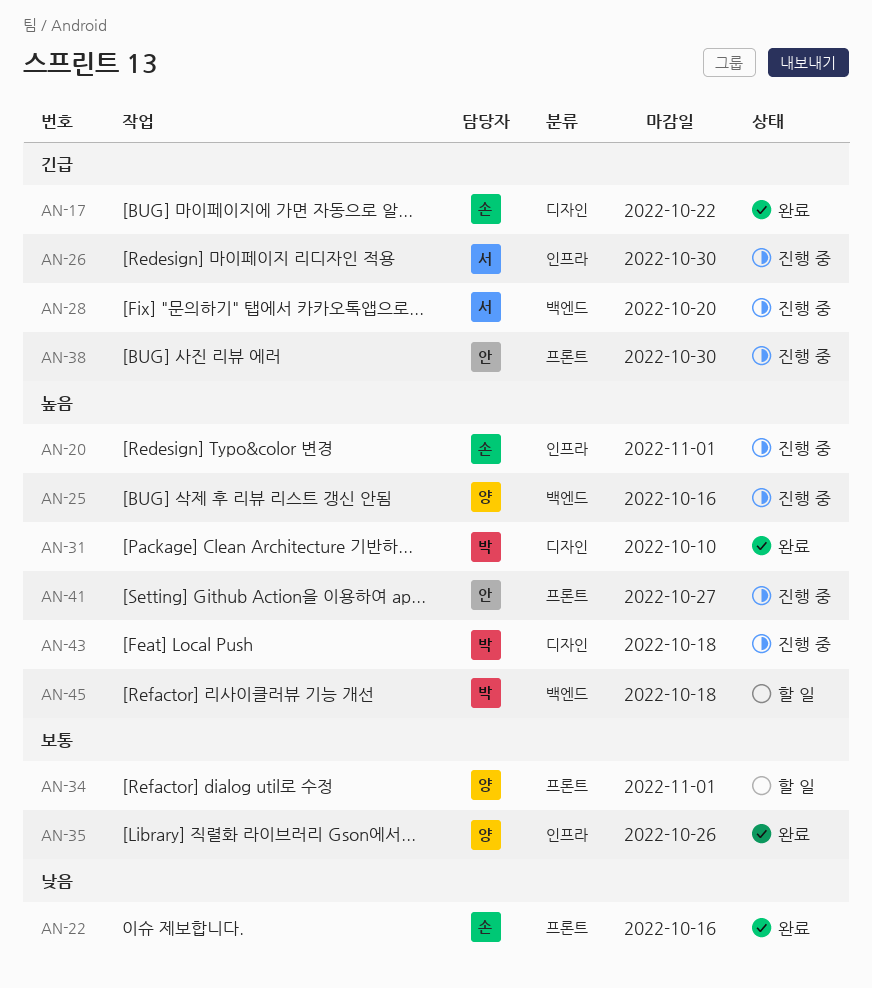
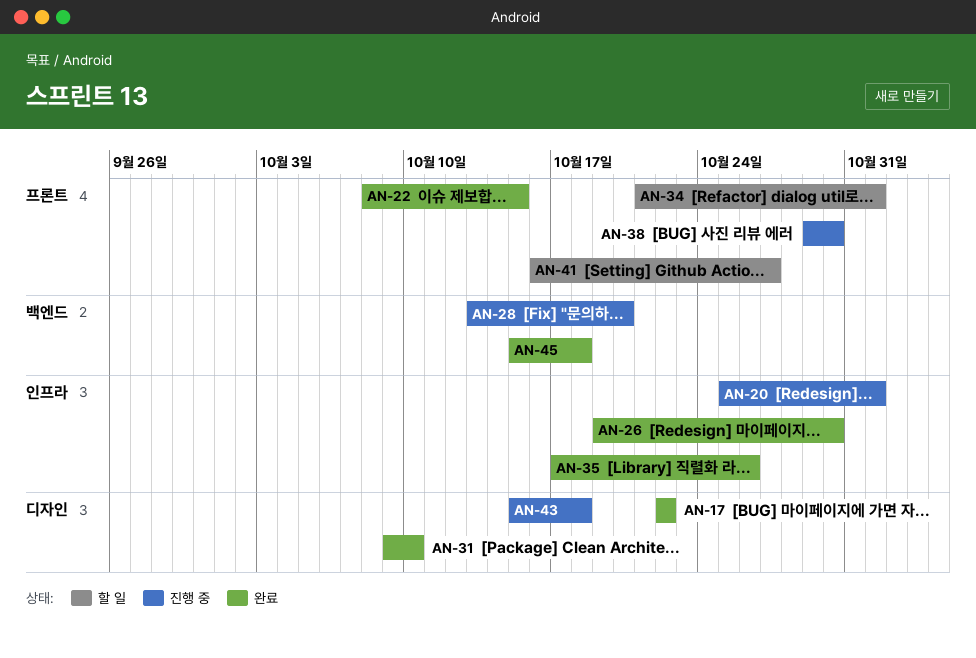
AN-22, due: Oct 16 -> Oct 15
AN-25: present -> none
AN-26, status: 진행 중 -> 완료
AN-41, status: 진행 중 -> 할 일
AN-45, status: 할 일 -> 완료

